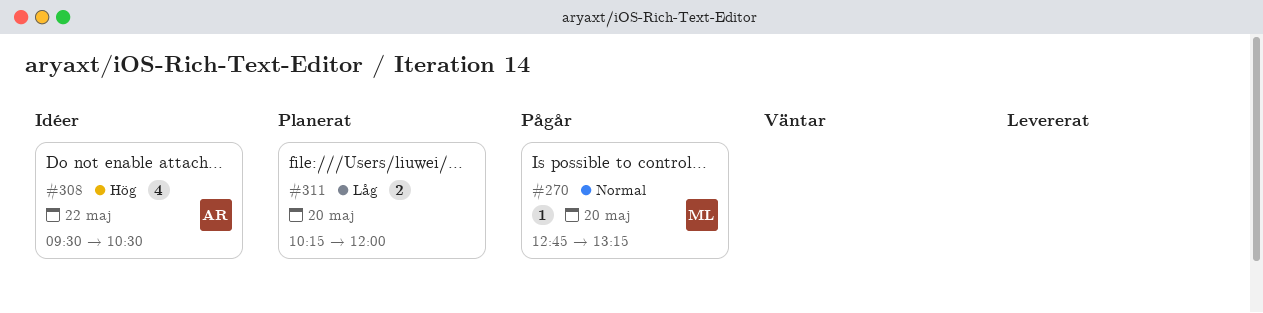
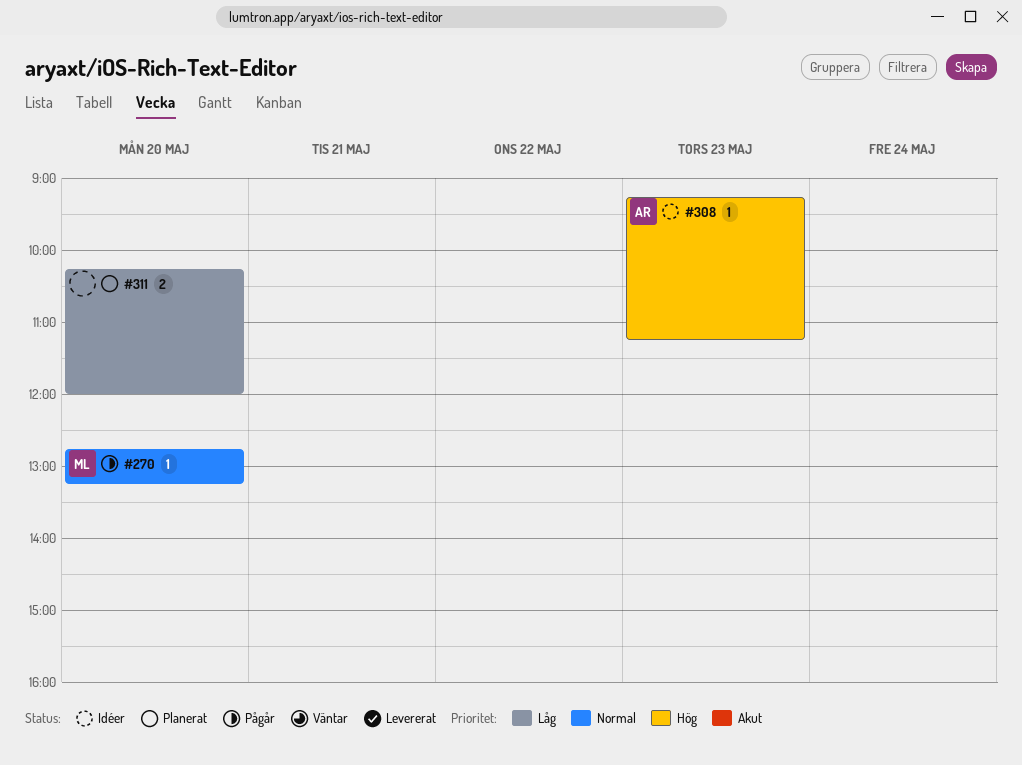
#308, estimate: 4 -> 1
#308, day: May 22 -> May 23
#308, begins: 09:30 -> 09:15
#308, ends: 10:30 -> 11:15

